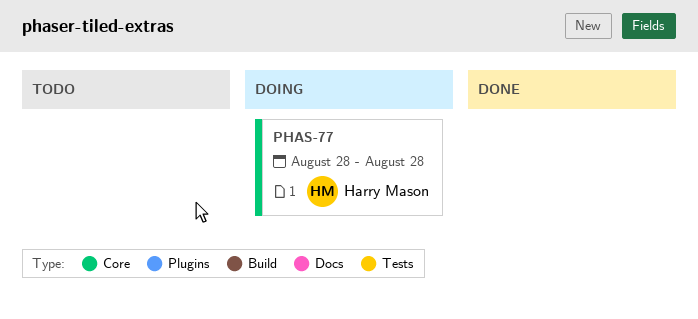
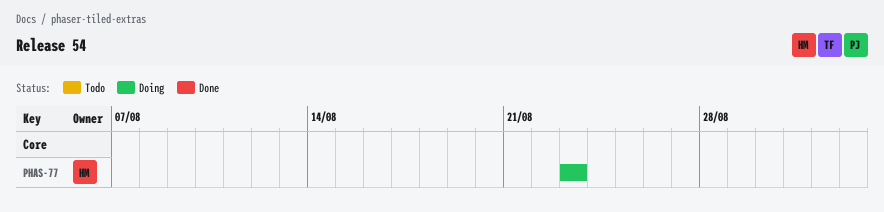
PHAS-77, start: Aug 28 -> Aug 23
PHAS-77, due: Aug 28 -> Aug 23

